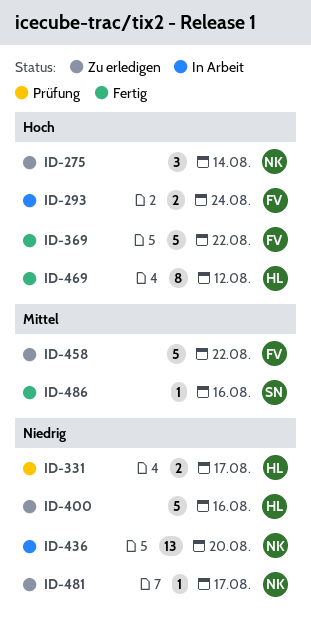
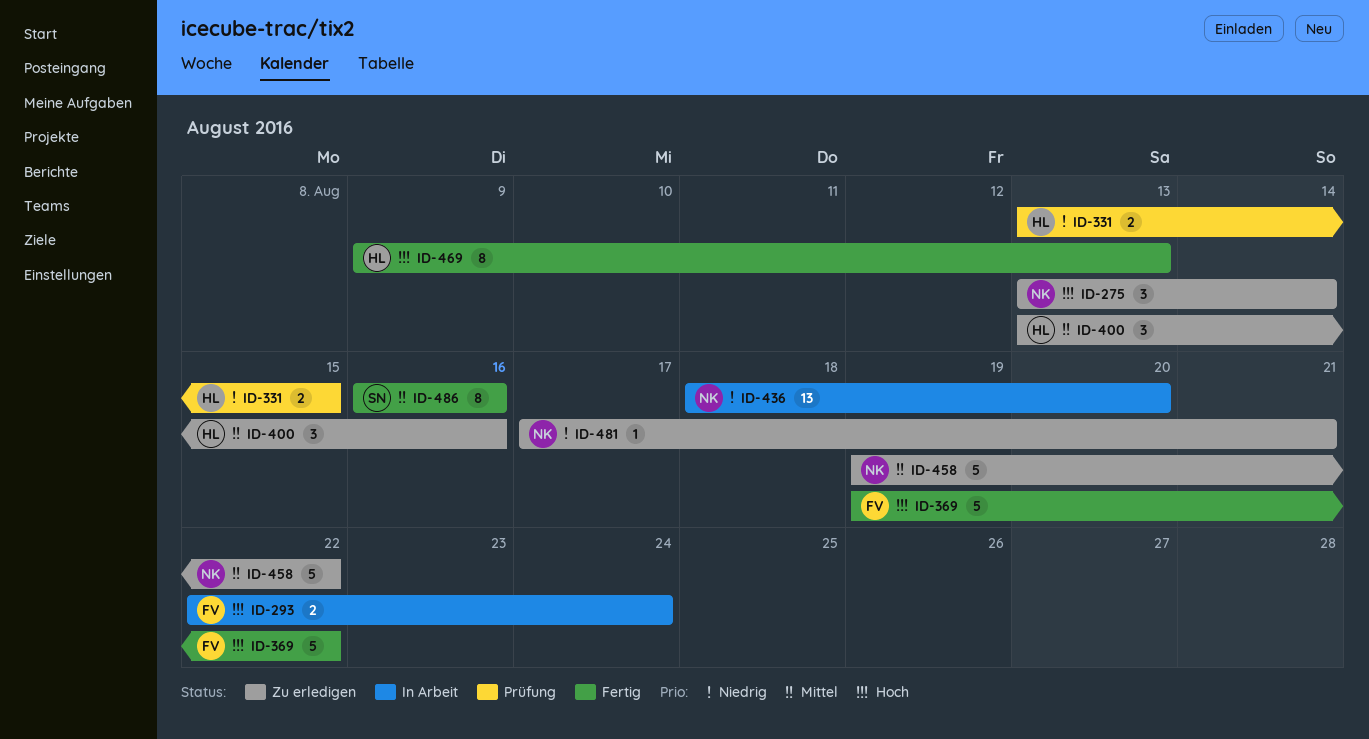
ID-331, due: Aug 17 -> Aug 15
ID-400, priority: Niedrig -> Mittel
ID-400, estimate: 5 -> 3
ID-458, owner: FV -> NK
ID-469, due: Aug 12 -> Aug 13
ID-481, due: Aug 17 -> Aug 21
ID-486, estimate: 1 -> 8

